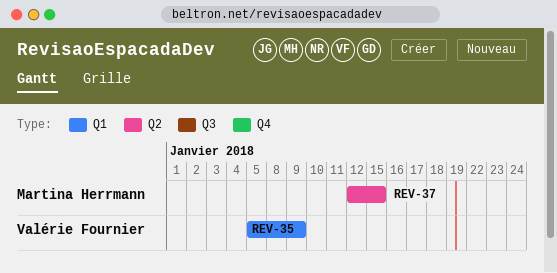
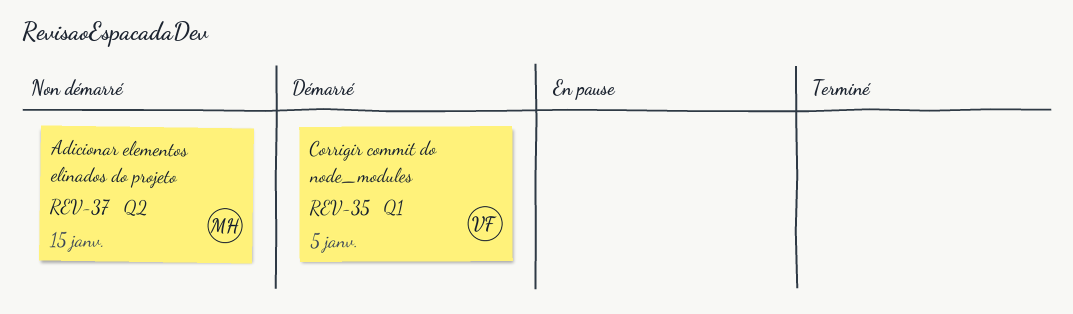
REV-35, due: Jan 9 -> Jan 5

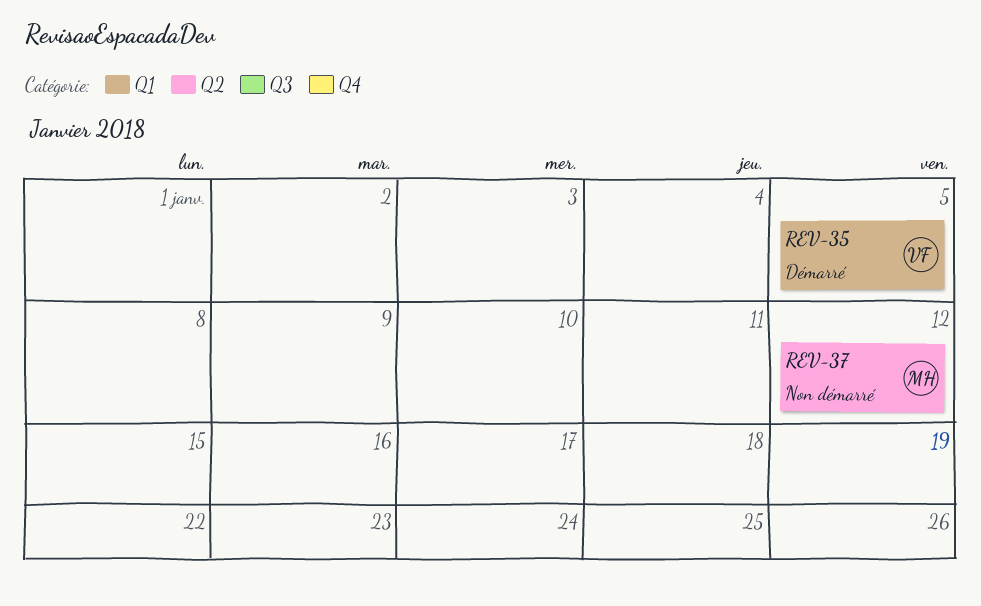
REV-37, due: Jan 15 -> Jan 12

